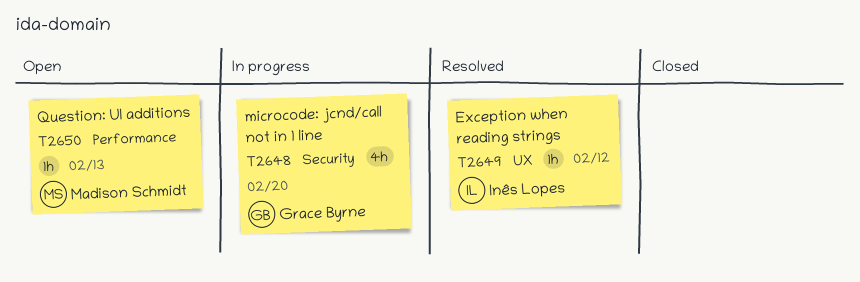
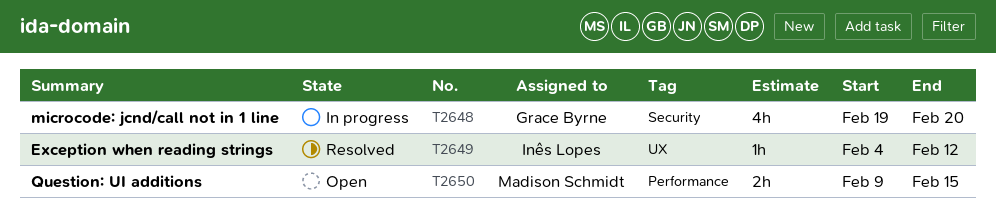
T2650, estimate: 1h -> 2h
T2650, due: Feb 13 -> Feb 15

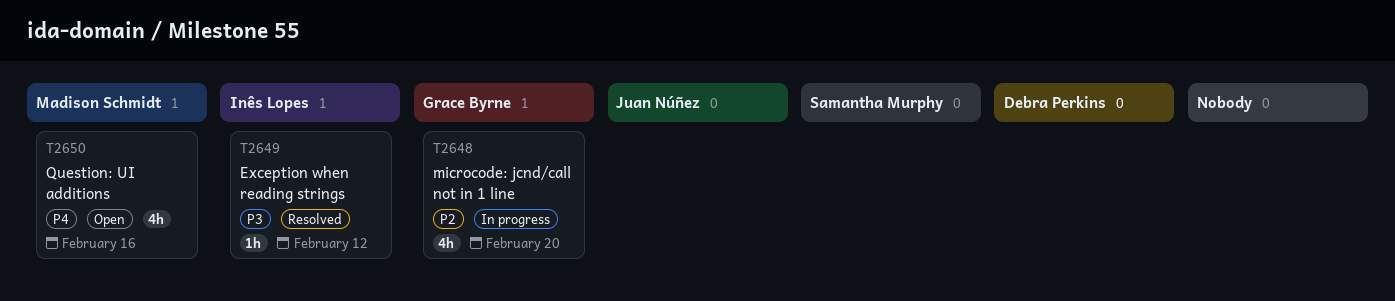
T2650, estimate: 2h -> 4h
T2650, due: Feb 15 -> Feb 16

